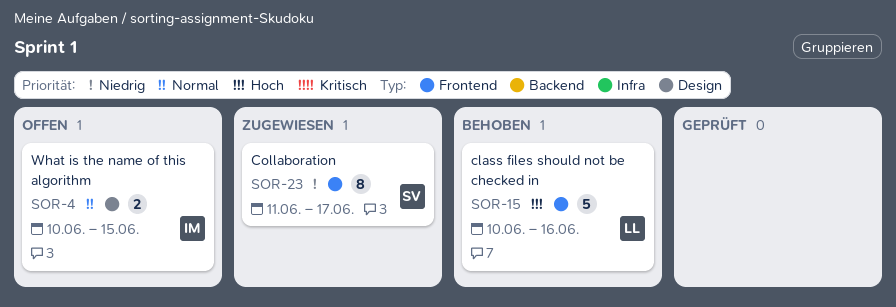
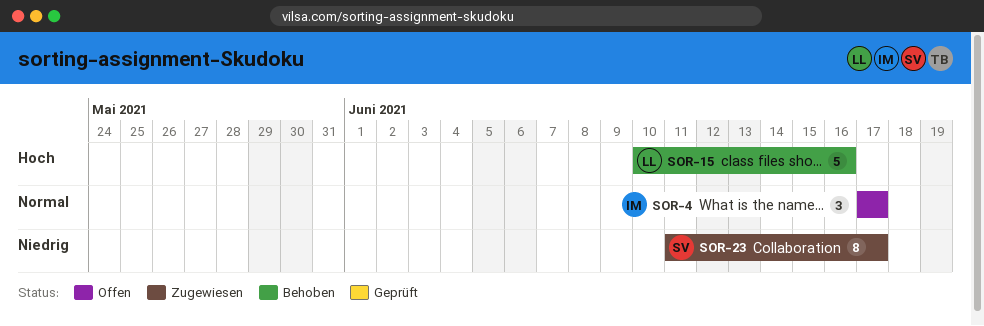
SOR-4, estimate: 2 -> 3
SOR-4, start: Jun 10 -> Jun 17
SOR-4, due: Jun 15 -> Jun 17

